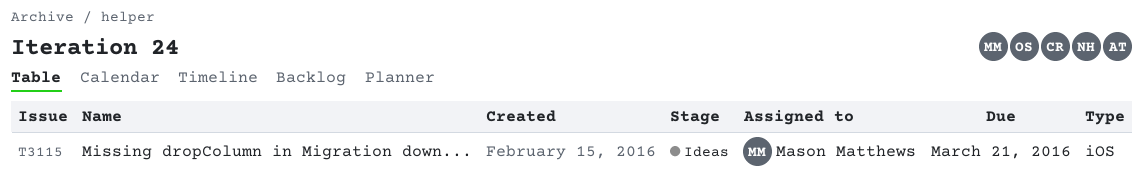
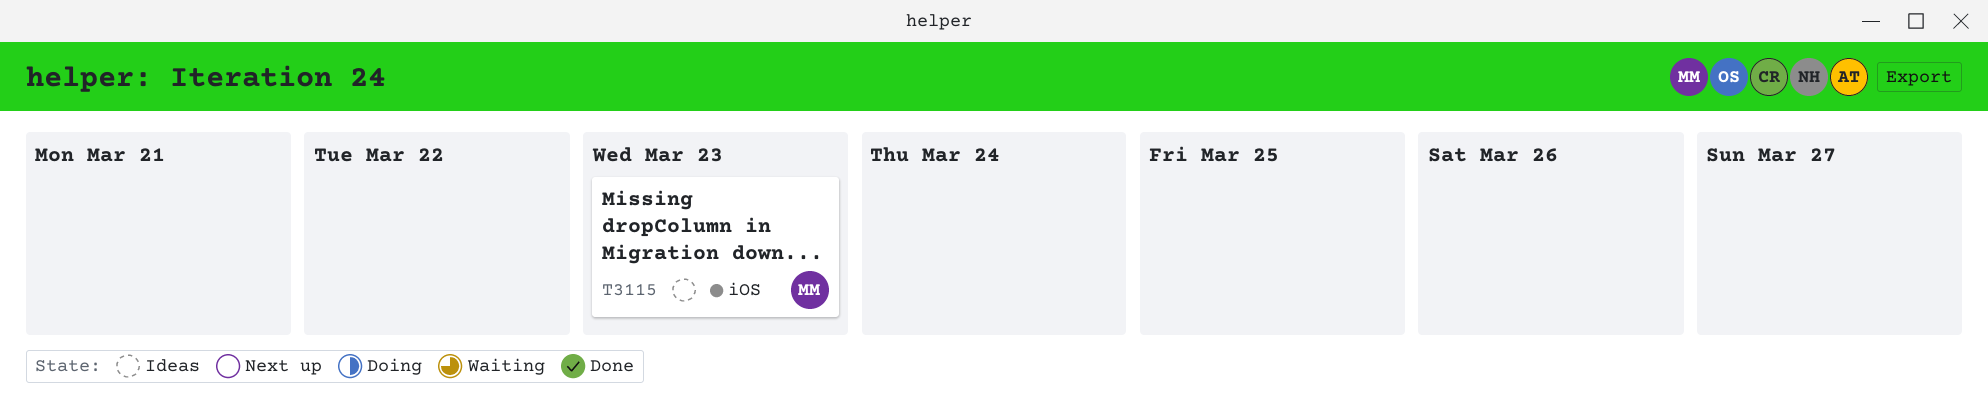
T3115, due: Mar 21 -> Mar 23

